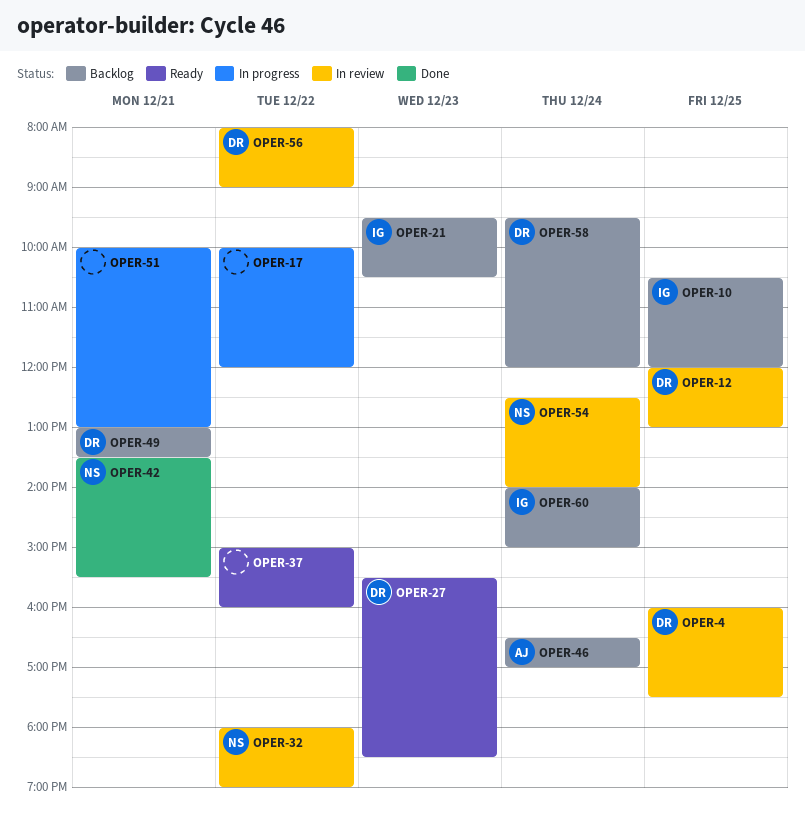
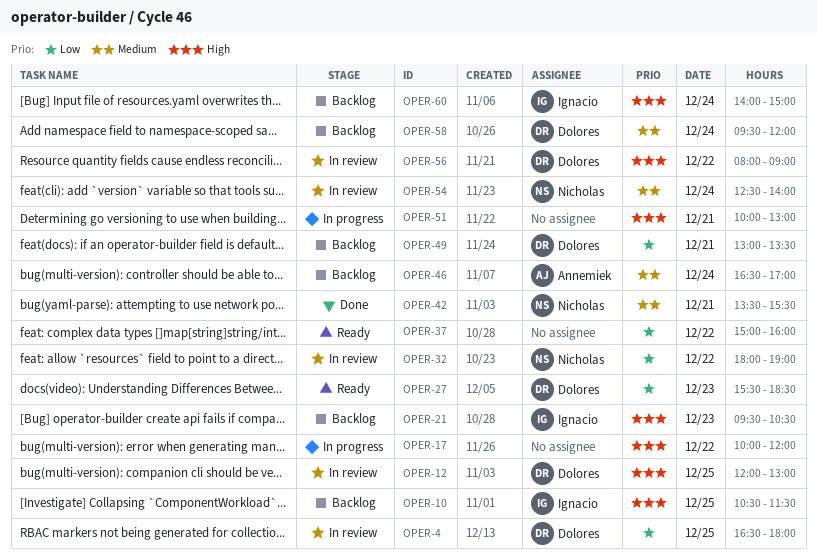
OPER-4, begins: 16:00 -> 16:30
OPER-4, ends: 17:30 -> 18:00
OPER-10, ends: 12:00 -> 11:30

